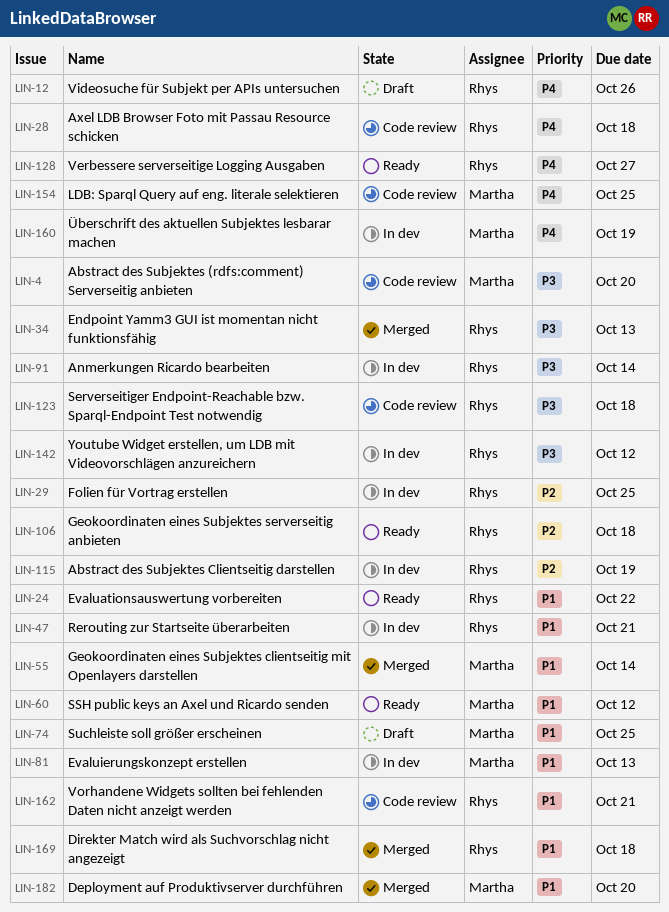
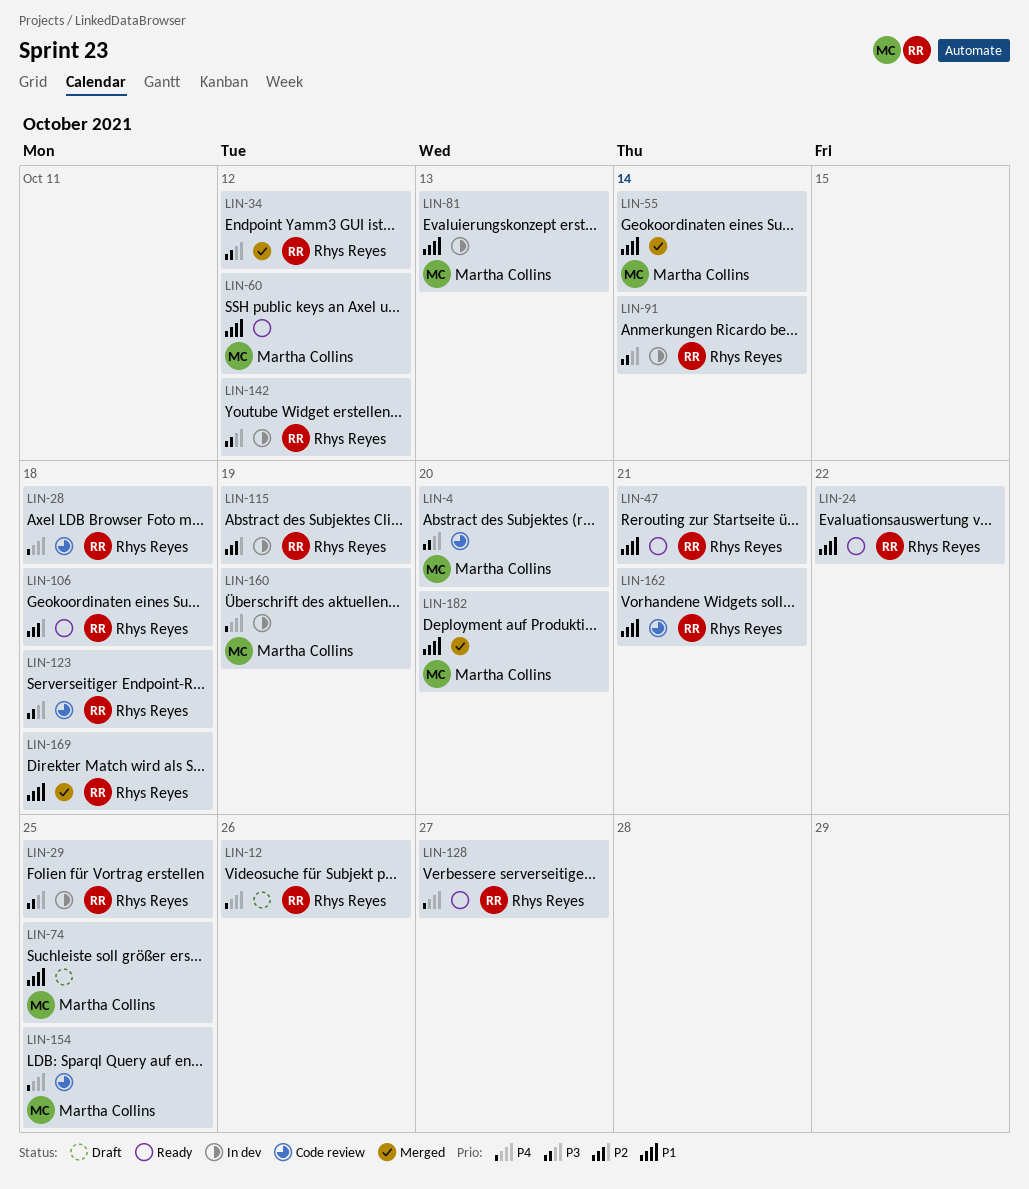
LIN-29, priority: P2 -> P3
LIN-34, due: Oct 13 -> Oct 12
LIN-47, status: In dev -> Ready

